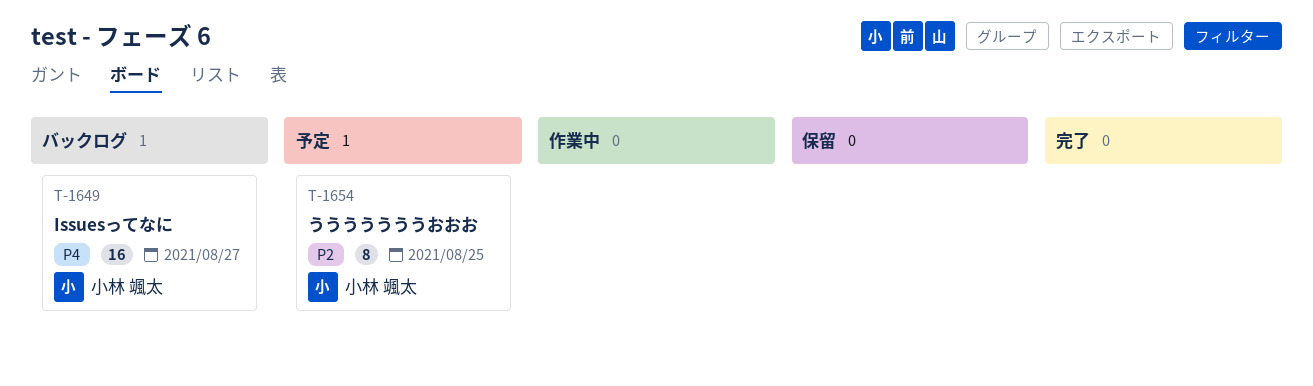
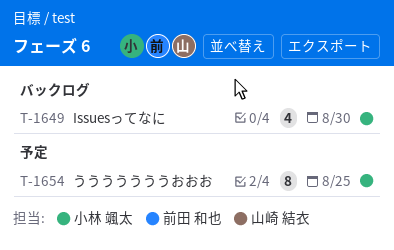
T-1649, estimate: 16 -> 4
T-1649, due: Aug 27 -> Aug 30

